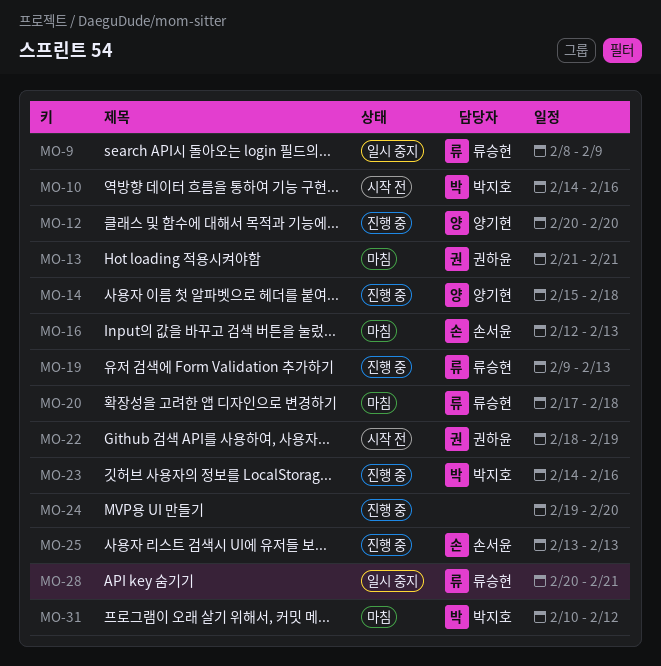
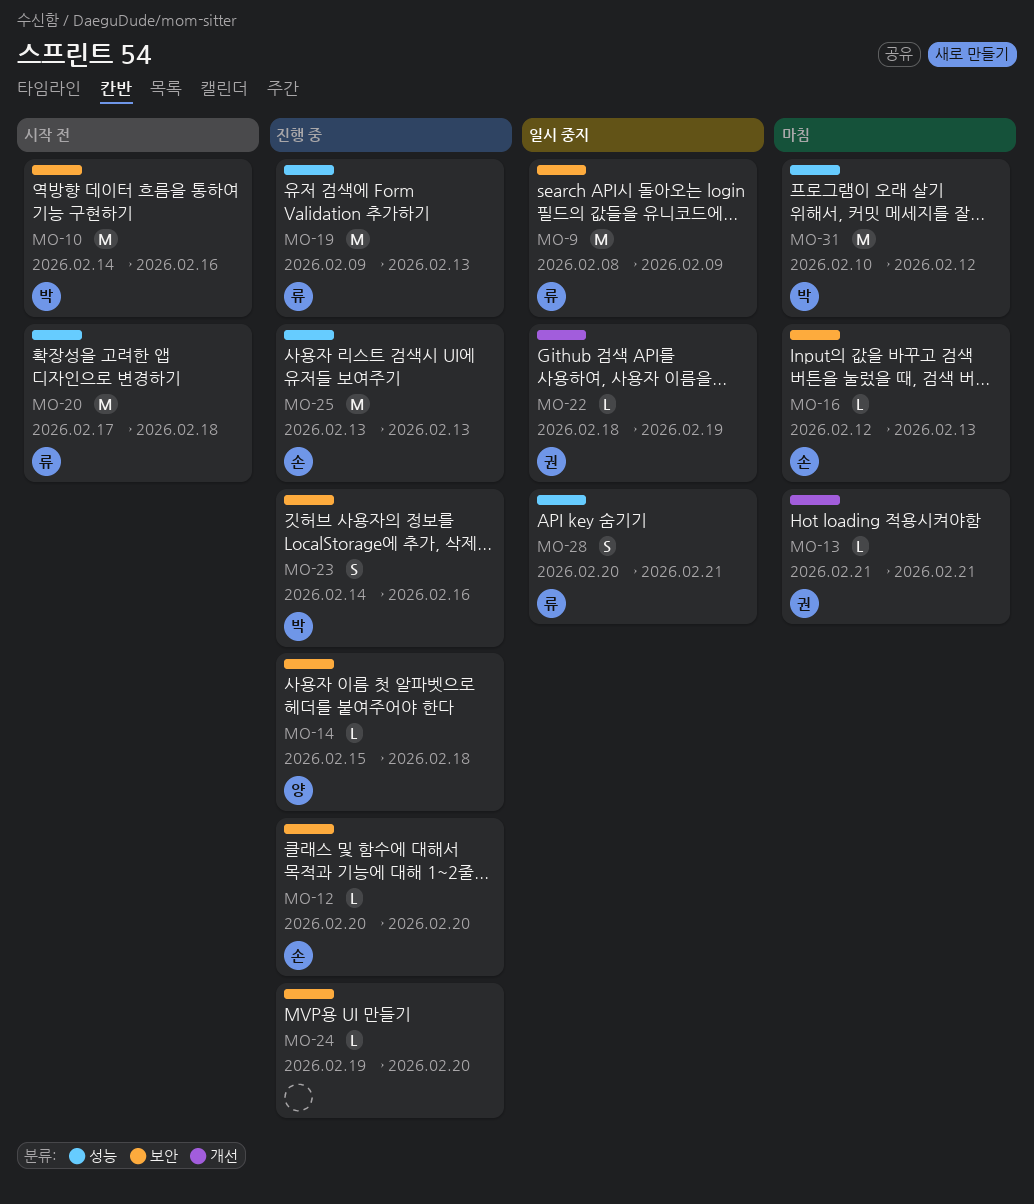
MO-12, owner: 양기현 -> 손서윤
MO-20, status: 마침 -> 시작 전
MO-22, status: 시작 전 -> 일시 중지

